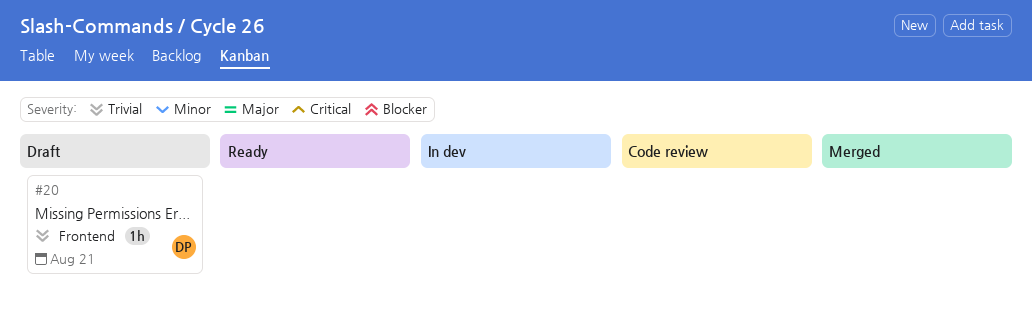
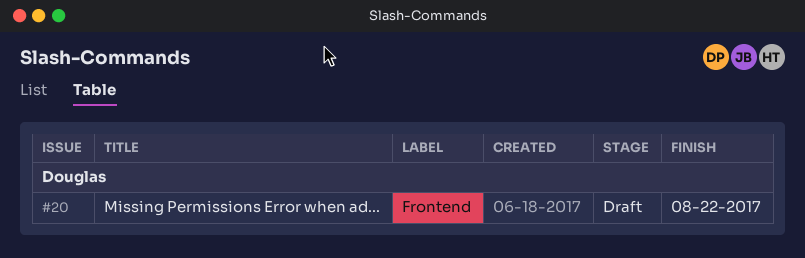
#20, due: Aug 21 -> Aug 22

